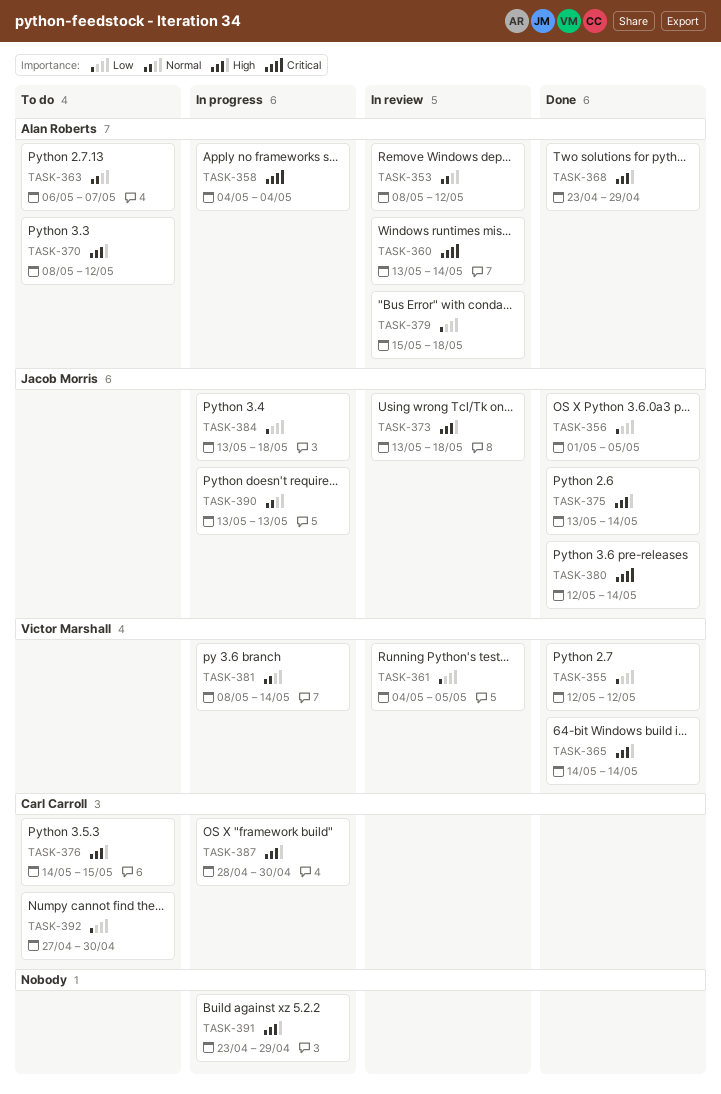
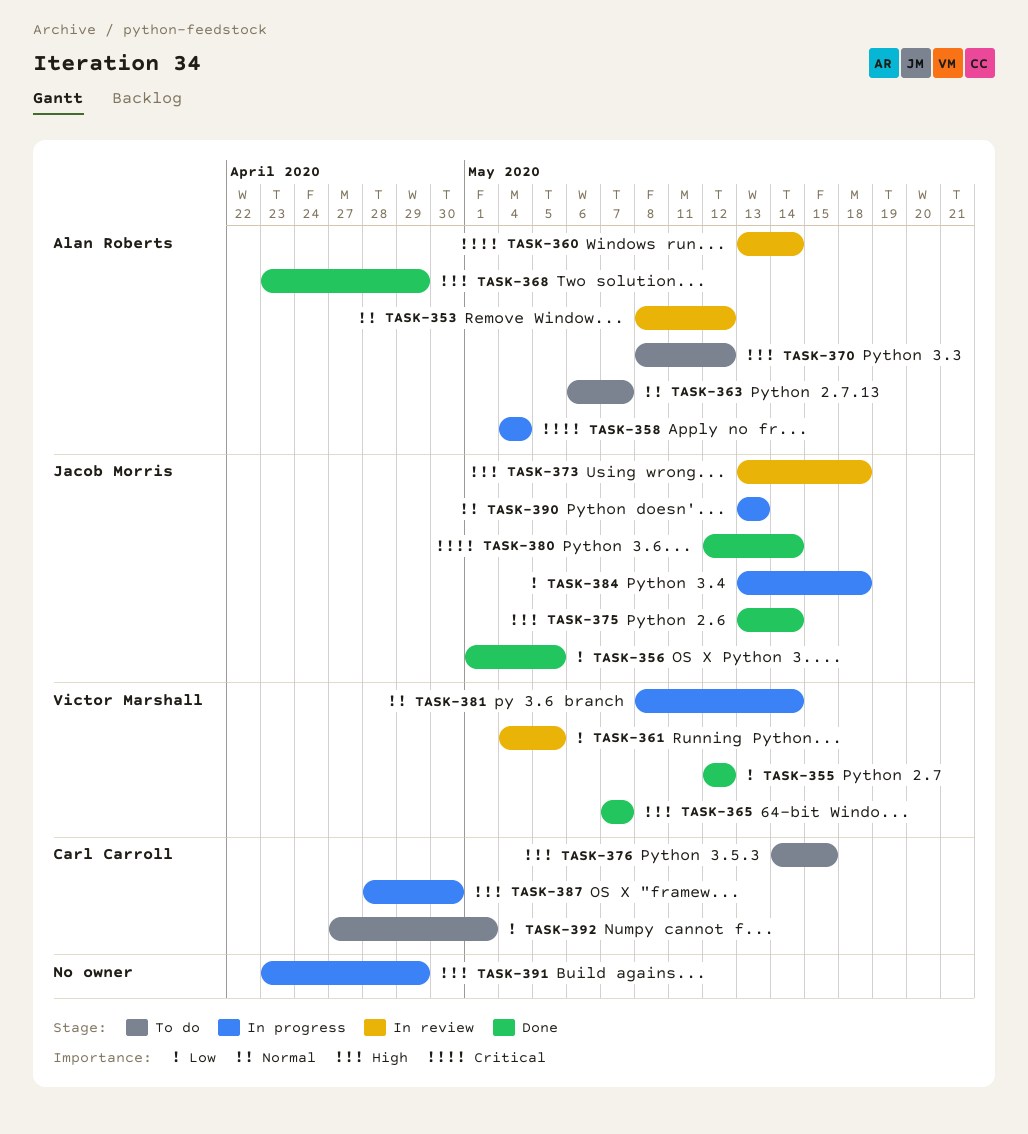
TASK-365, start: May 14 -> May 7
TASK-365, due: May 14 -> May 7
TASK-379: present -> none
TASK-392, due: Apr 30 -> May 1

